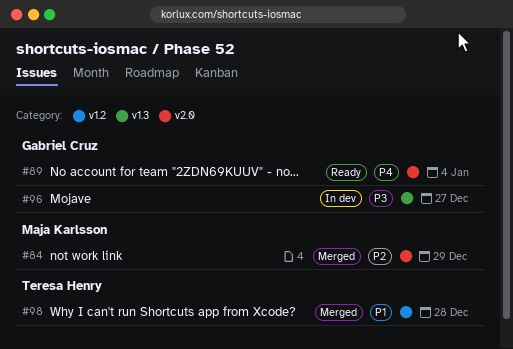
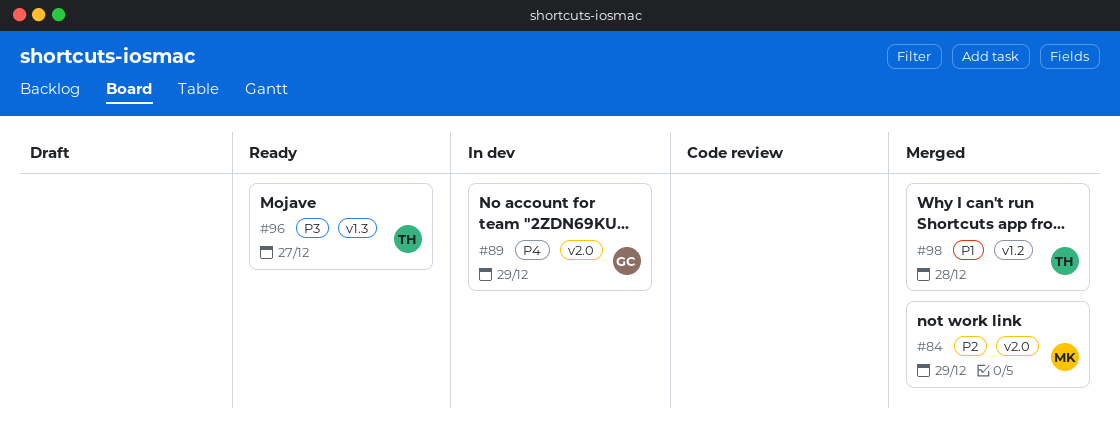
#89, status: Ready -> In dev
#89, due: Jan 4 -> Dec 29
#96, status: In dev -> Ready
#96, owner: Gabriel Cruz -> Teresa Henry

